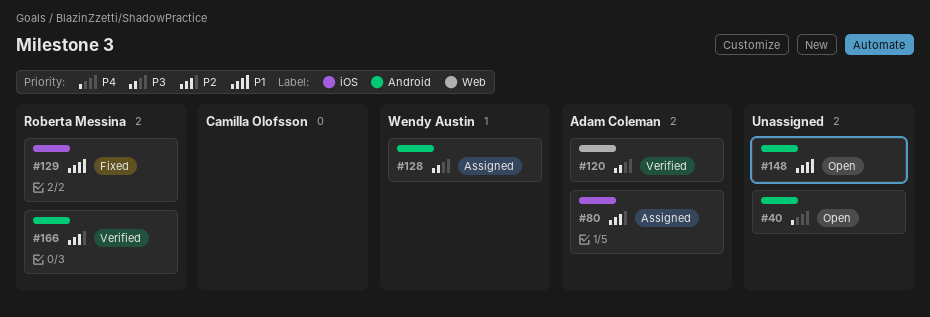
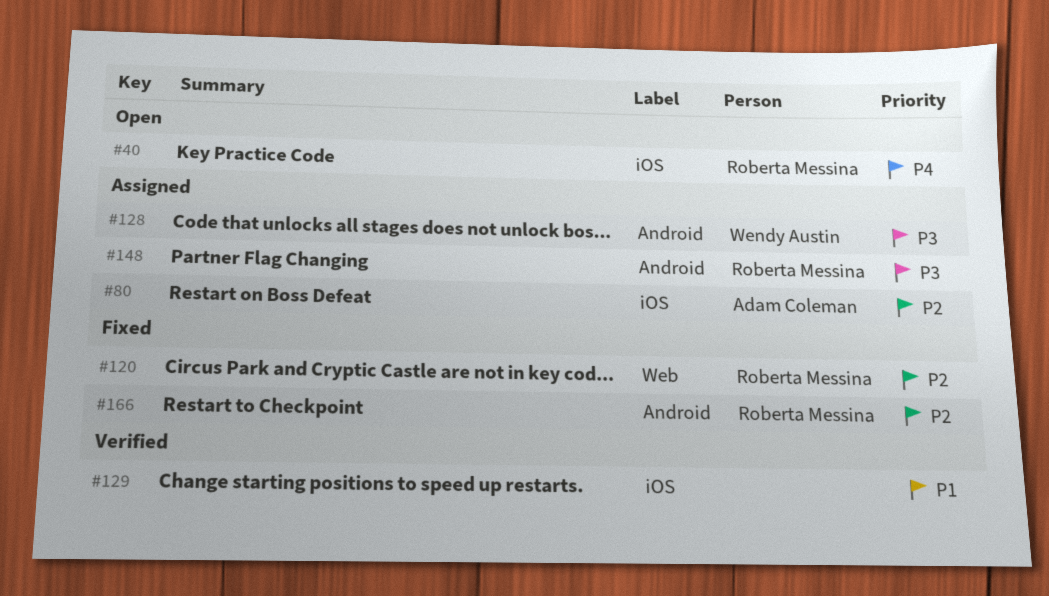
#40, owner: none -> Roberta Messina
#40, label: Android -> iOS
#120, status: Verified -> Fixed
#120, owner: Adam Coleman -> Roberta Messina
#120, priority: P3 -> P2
#129, status: Fixed -> Verified
#129, owner: Roberta Messina -> none
#148, status: Open -> Assigned
#148, owner: none -> Roberta Messina
#148, priority: P1 -> P3
#166, status: Verified -> Fixed

